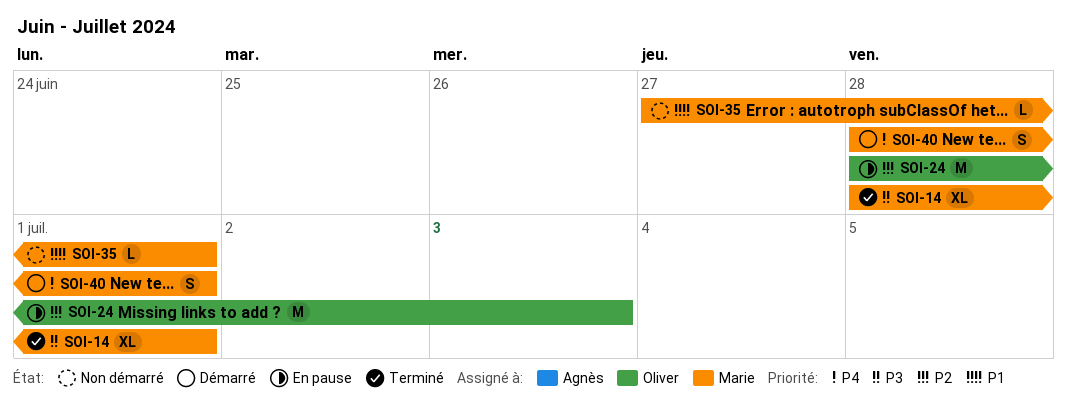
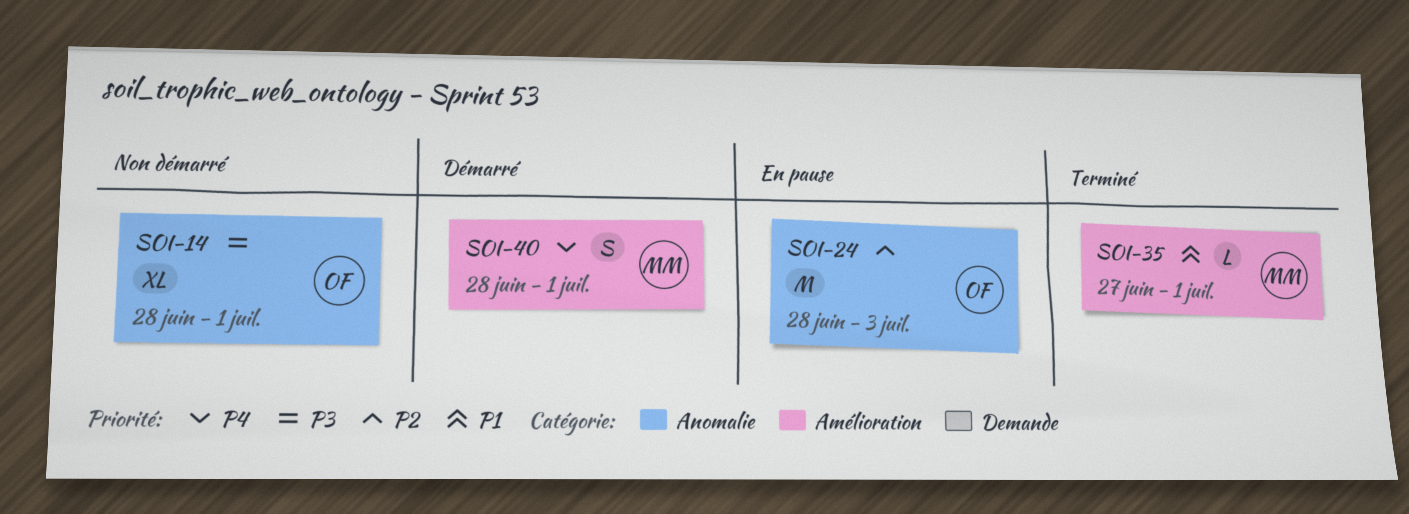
SOI-14, status: Terminé -> Non démarré
SOI-14, owner: Marie -> Oliver
SOI-35, status: Non démarré -> Terminé

